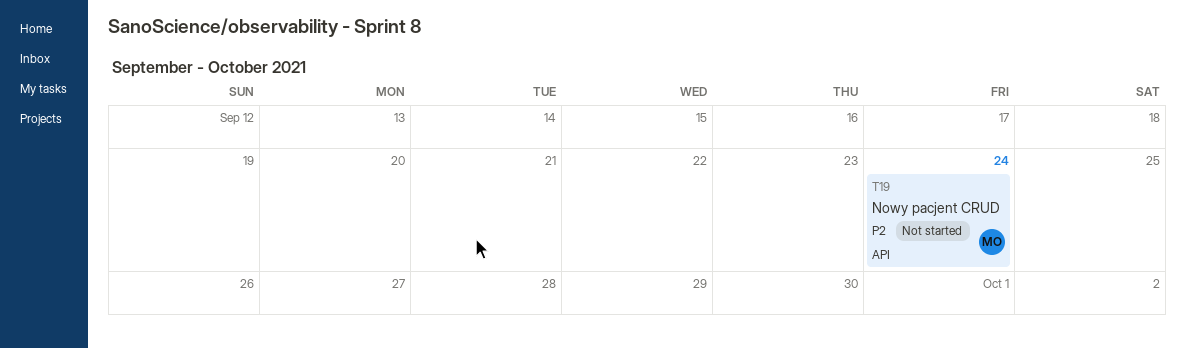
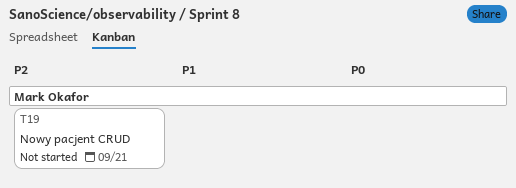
T19, due: Sep 24 -> Sep 21

